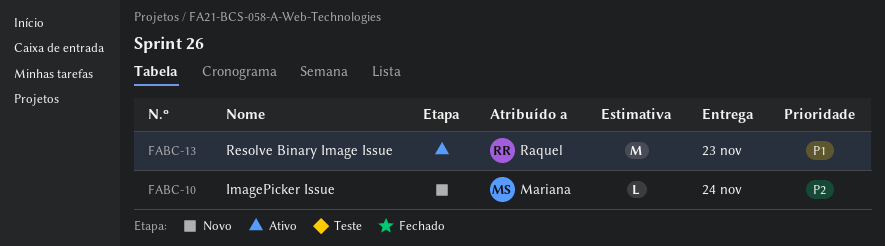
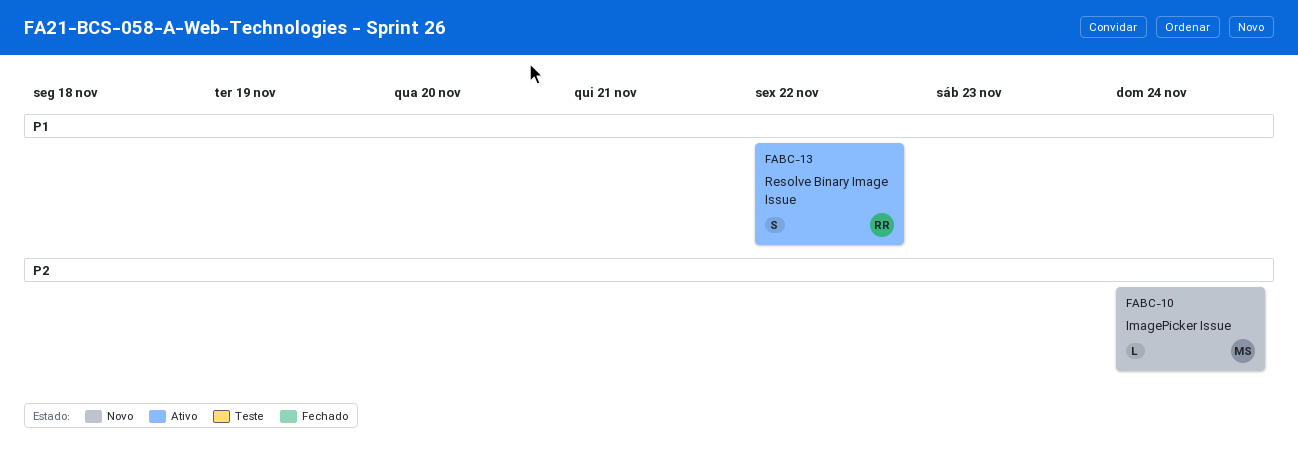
FABC-13, estimate: M -> S
FABC-13, due: Nov 23 -> Nov 22

